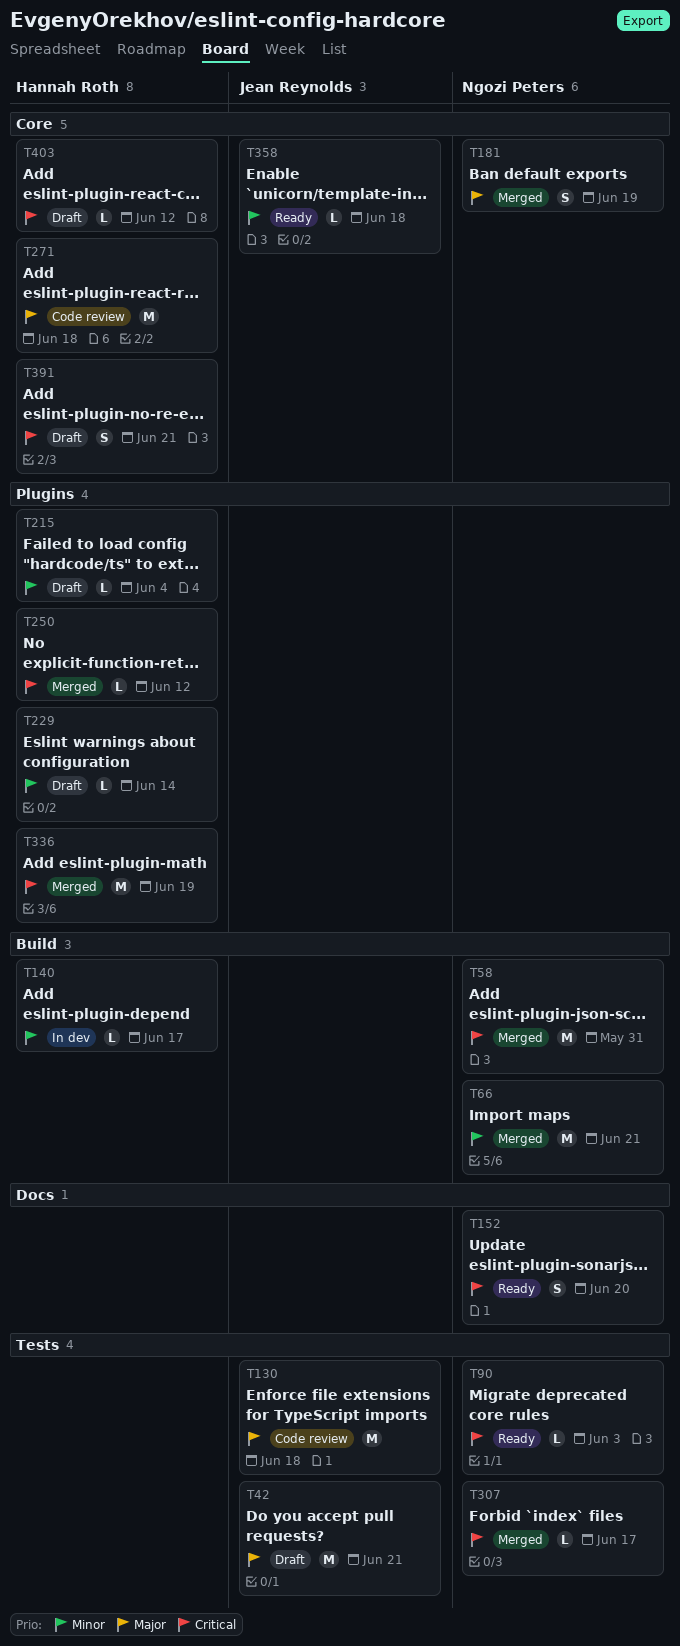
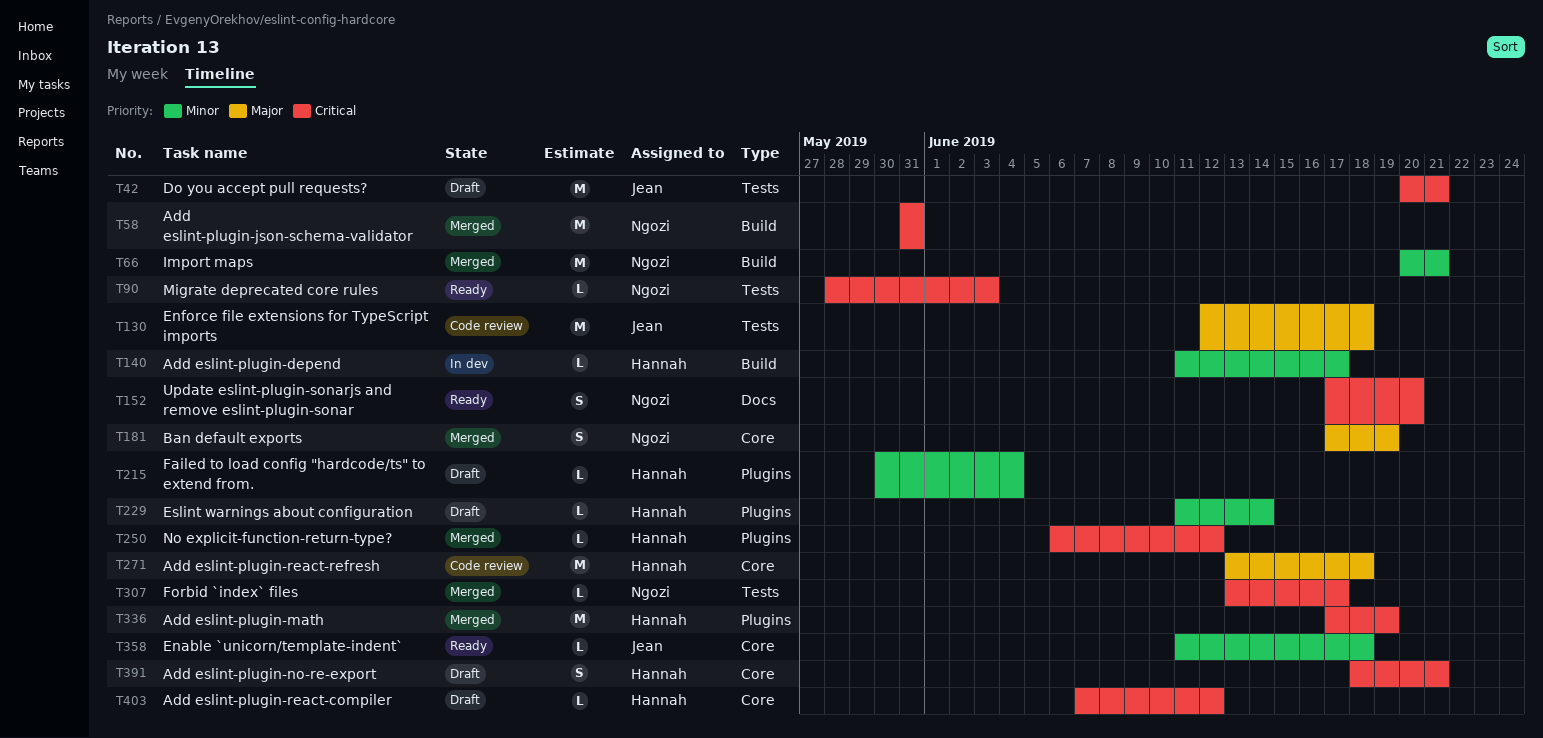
T42, priority: Major -> Critical

